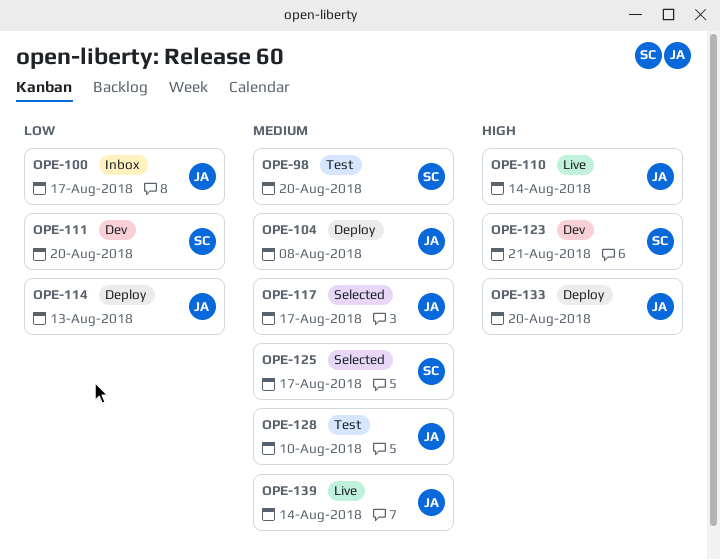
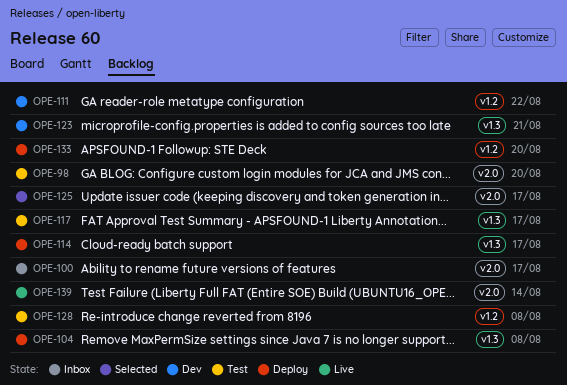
OPE-110: present -> none
OPE-111, due: Aug 20 -> Aug 22
OPE-114, due: Aug 13 -> Aug 17
OPE-117, status: Selected -> Test
OPE-128, due: Aug 10 -> Aug 8

